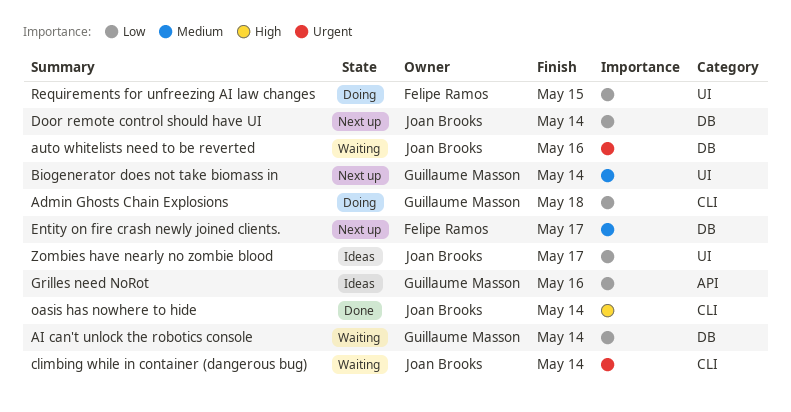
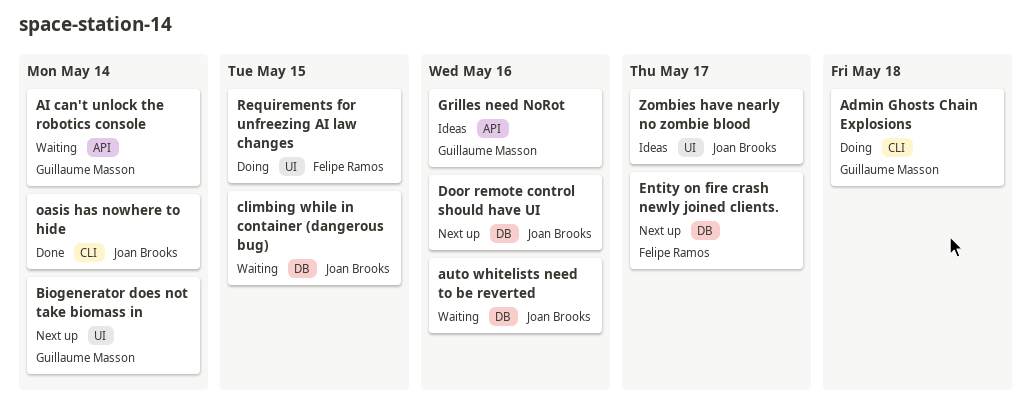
AI can't unlock the robotics console, label: DB -> API
climbing while in container (dangerous bug), label: CLI -> DB
climbing while in container (dangerous bug), due: May 14 -> May 15
Door remote control should have UI, due: May 14 -> May 16

